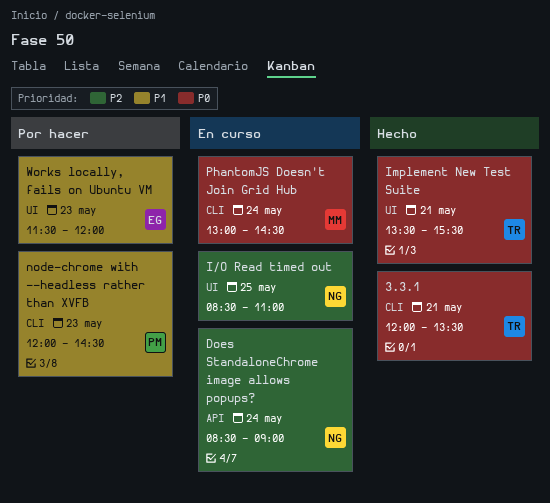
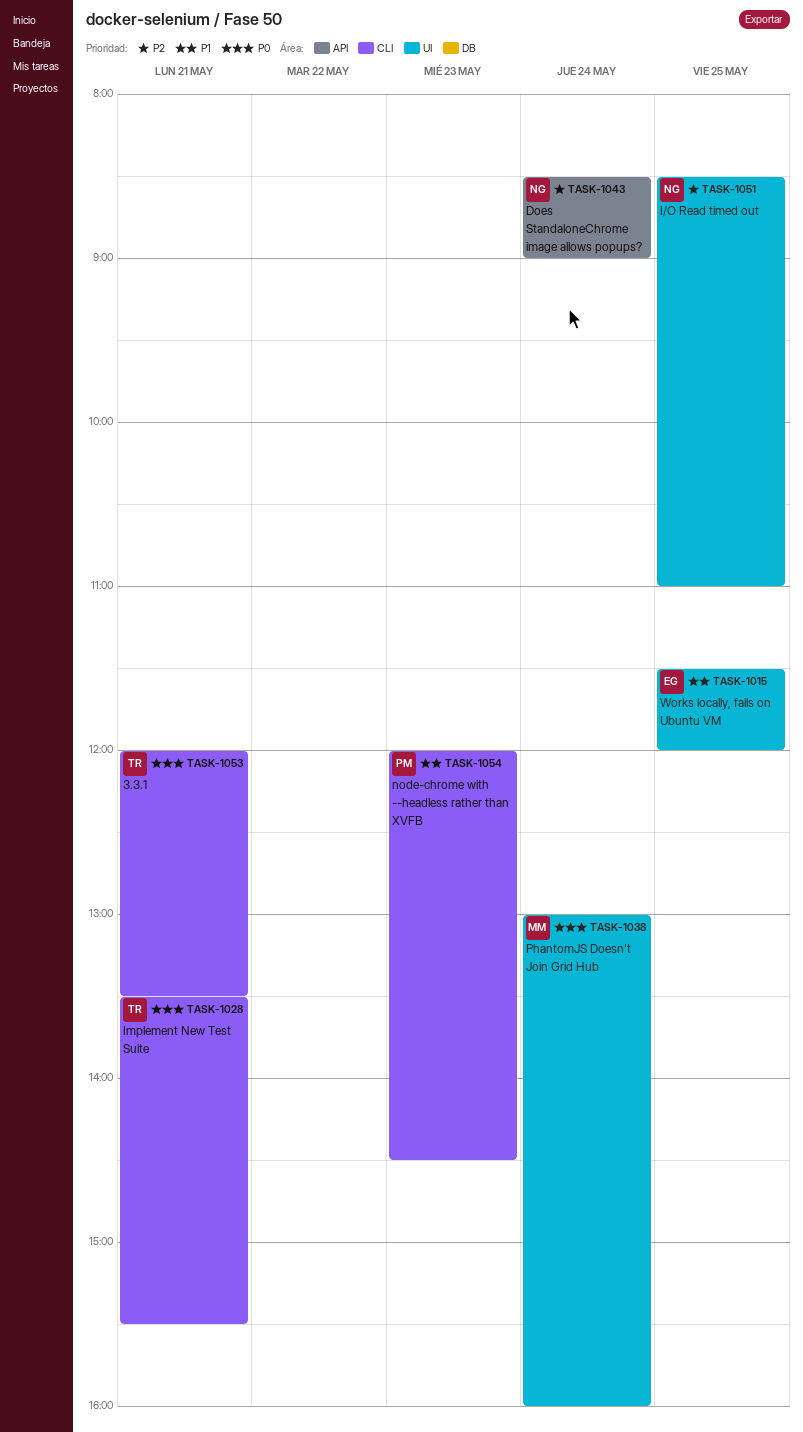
Implement New Test Suite, label: UI -> CLI
PhantomJS Doesn't Join Grid Hub, label: CLI -> UI
PhantomJS Doesn't Join Grid Hub, ends: 14:30 -> 16:00
Works locally, fails on Ubuntu VM, day: May 23 -> May 25

